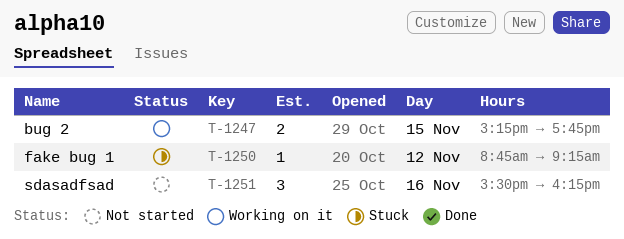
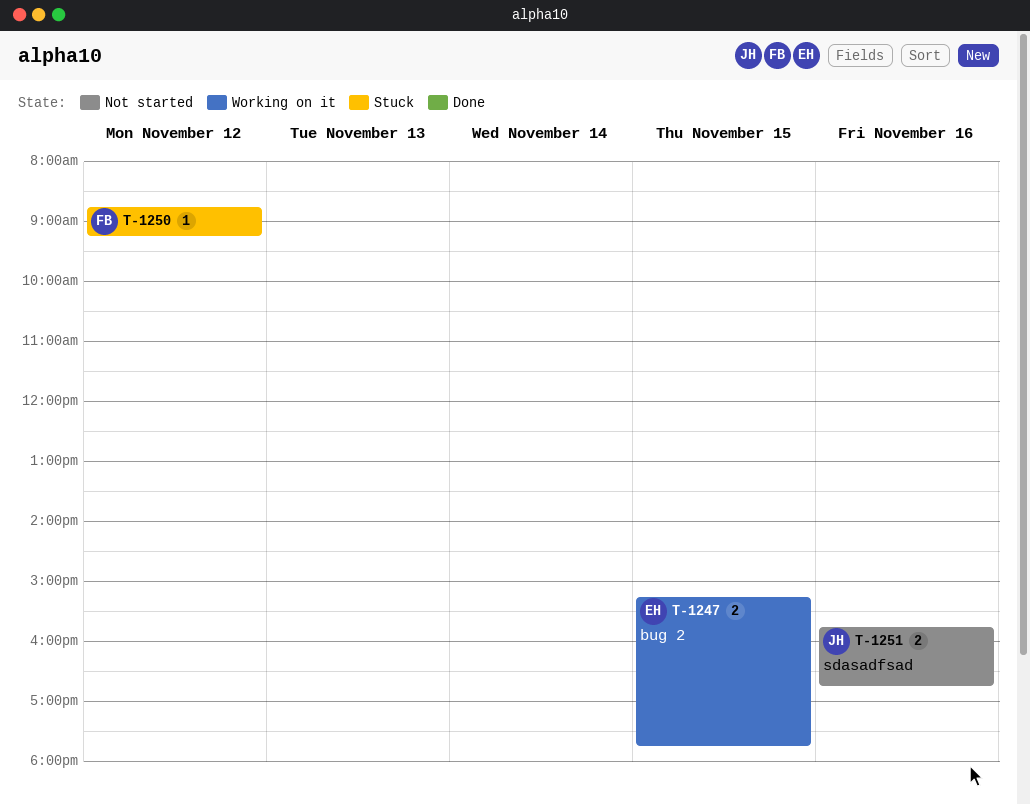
T-1251, estimate: 3 -> 2
T-1251, begins: 15:30 -> 15:45
T-1251, ends: 16:15 -> 16:45

